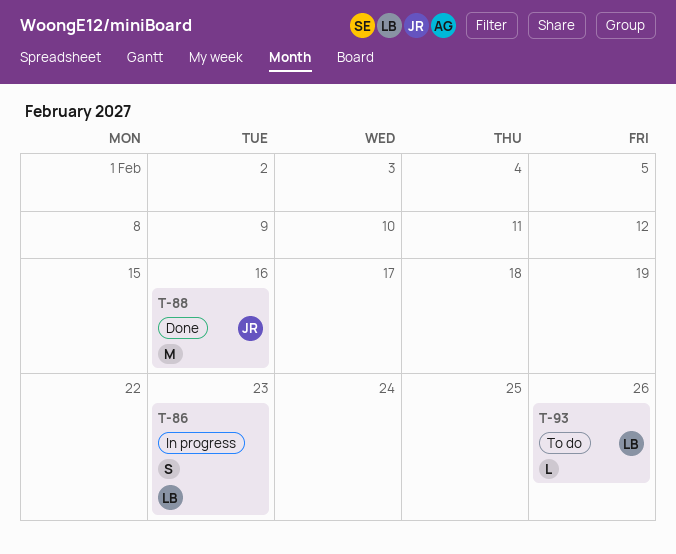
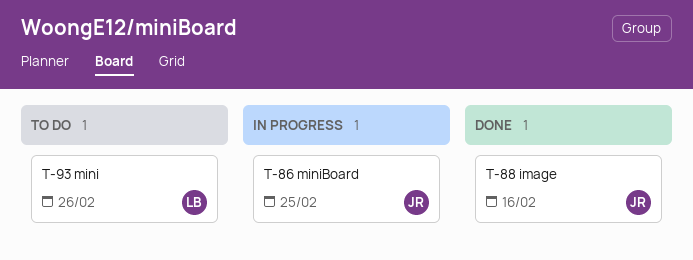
T-86, owner: LB -> JR
T-86, due: Feb 23 -> Feb 25

